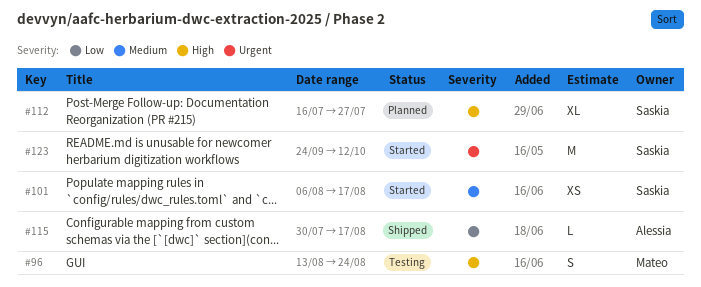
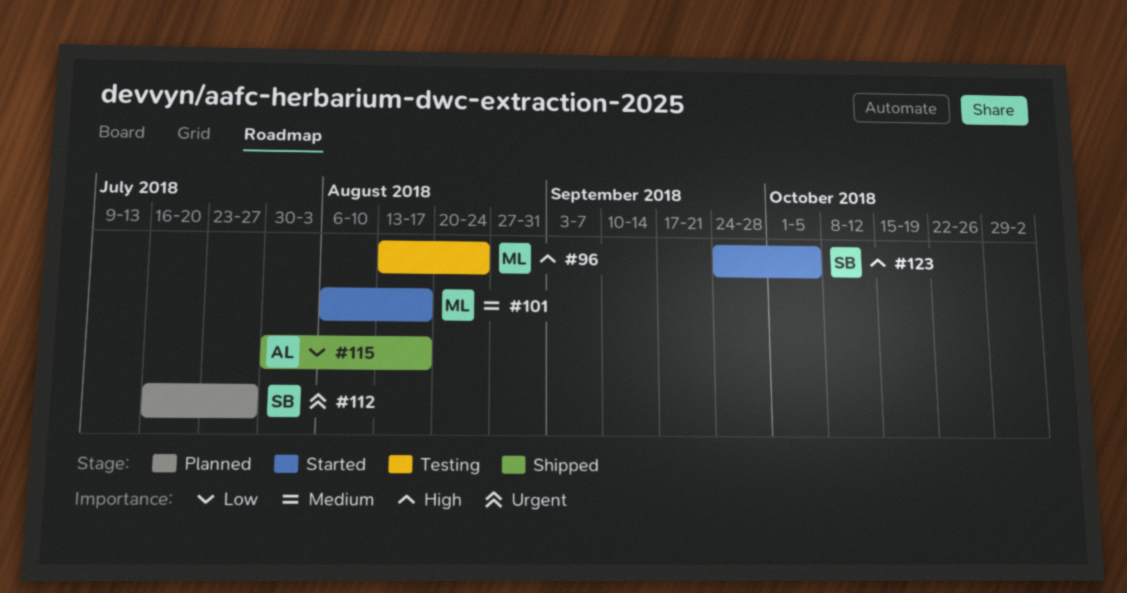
#101, owner: Saskia -> Mateo
#112, priority: High -> Urgent
#123, priority: Urgent -> High
#123, due: Oct 12 -> Oct 5

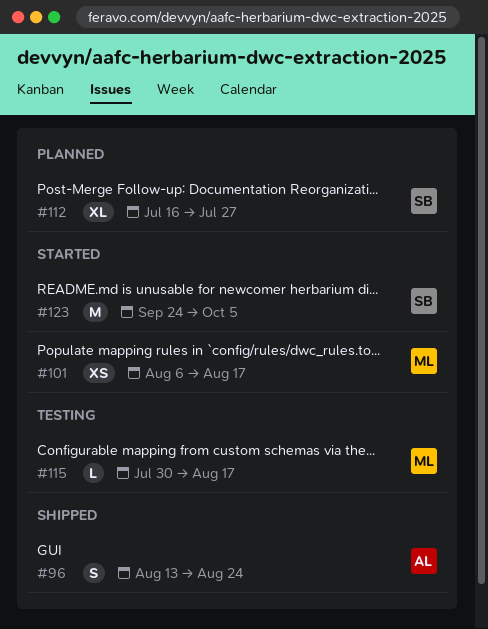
#96, status: Testing -> Shipped
#96, owner: ML -> AL
#115, status: Shipped -> Testing
#115, owner: AL -> ML

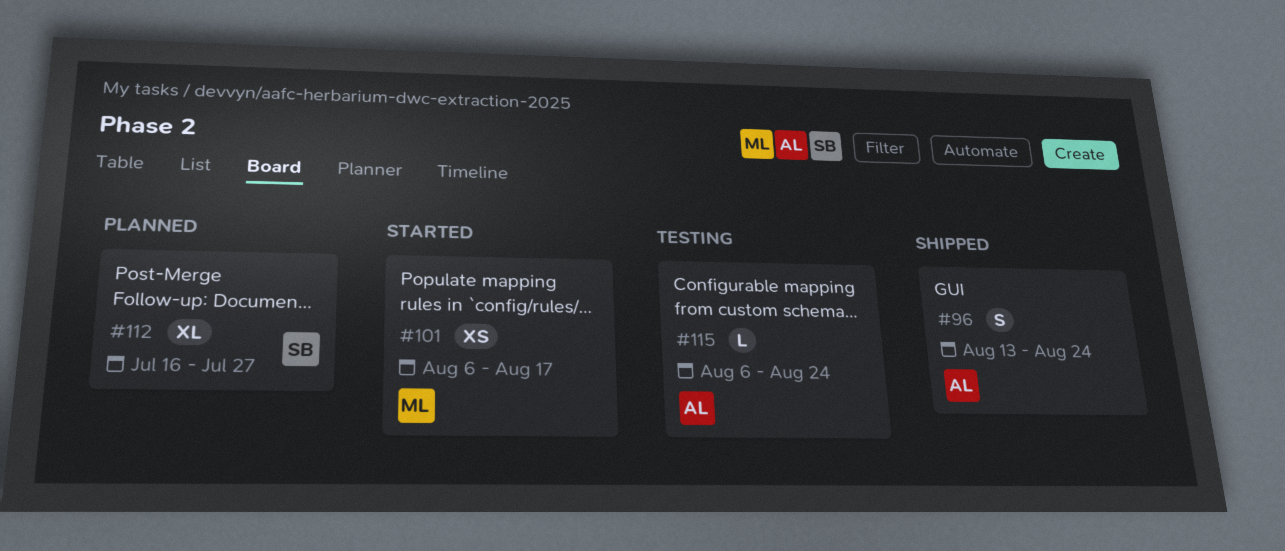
#115, owner: ML -> AL
#115, start: Jul 30 -> Aug 6
#115, due: Aug 17 -> Aug 24
#123: present -> none

